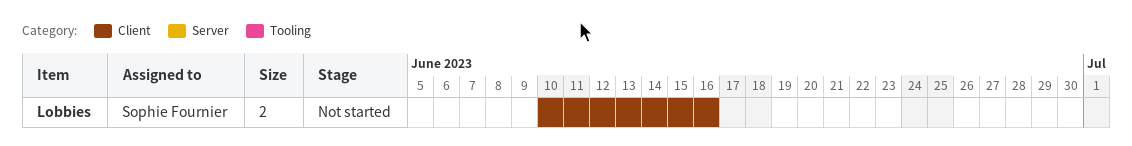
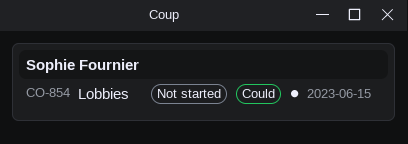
Lobbies, estimate: 2 -> 1
Lobbies, due: Jun 16 -> Jun 15

